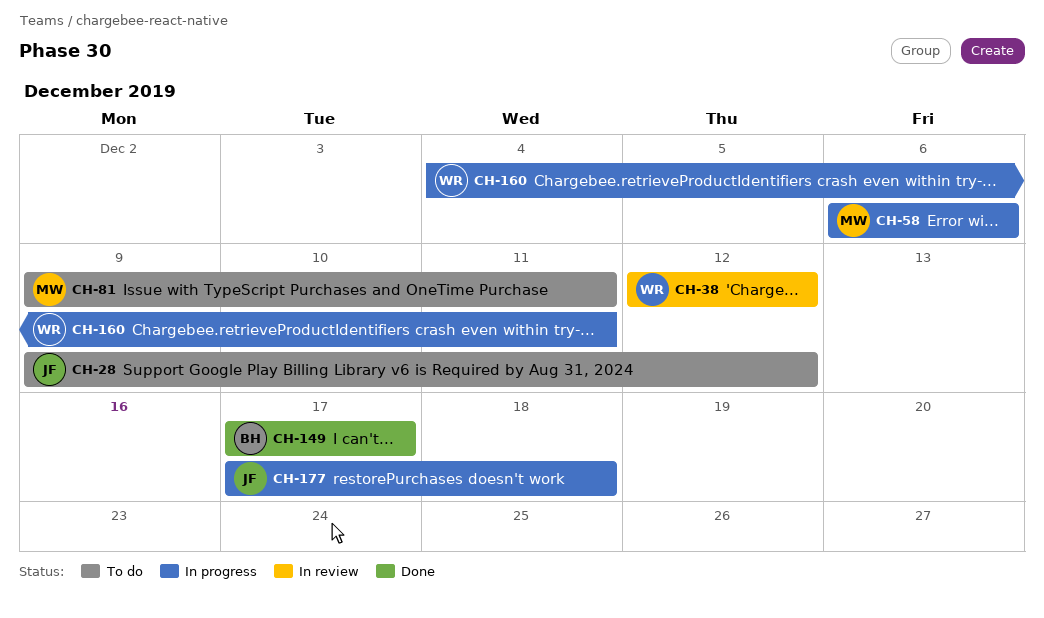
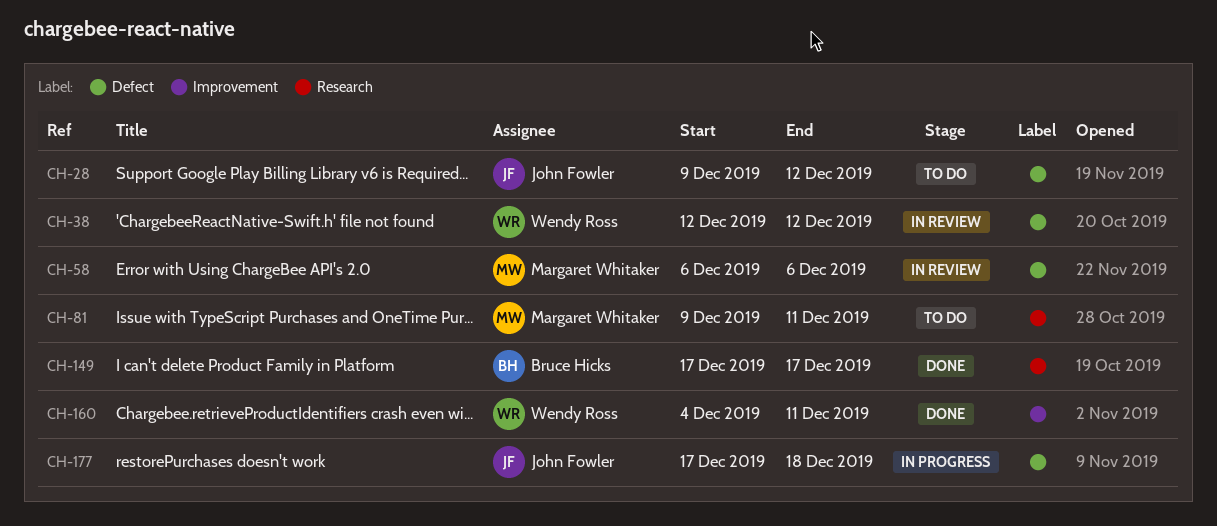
CH-58, status: In progress -> In review
CH-160, status: In progress -> Done

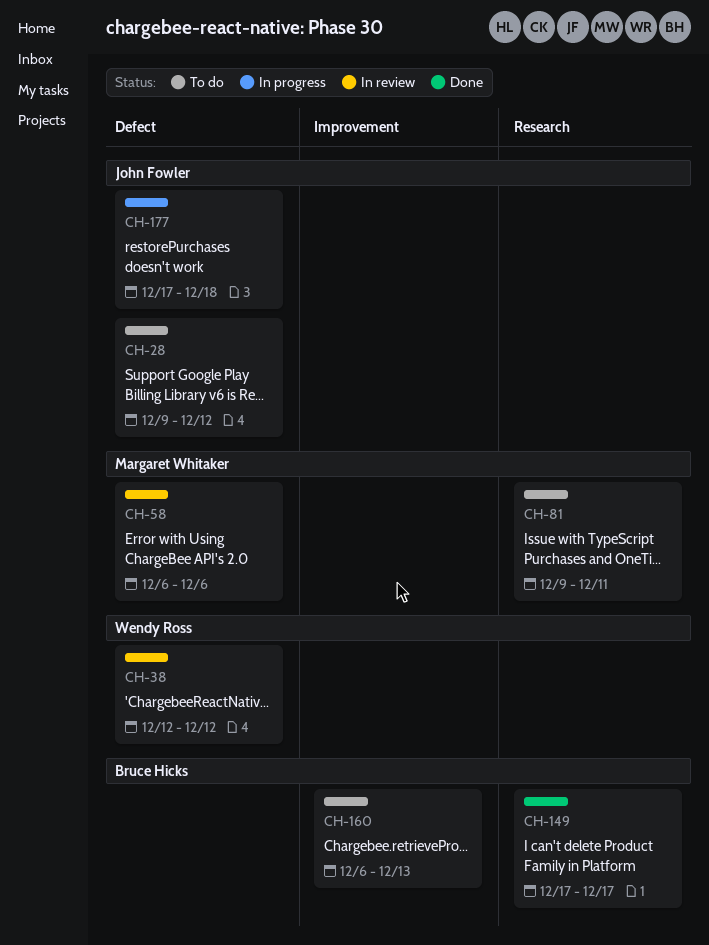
CH-160, status: Done -> To do
CH-160, owner: Wendy Ross -> Bruce Hicks
CH-160, start: Dec 4 -> Dec 6
CH-160, due: Dec 11 -> Dec 13

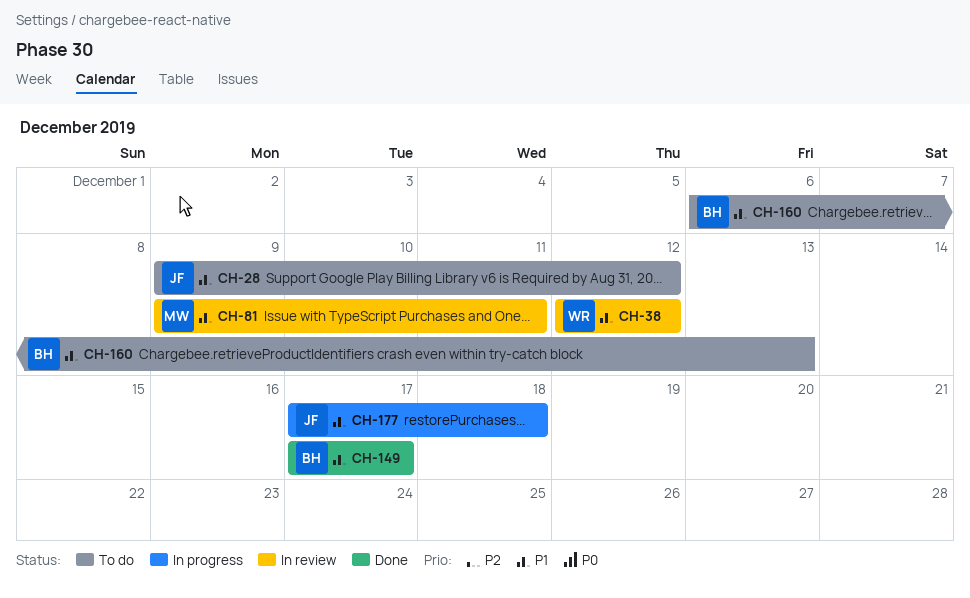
CH-58: present -> none
CH-81, status: To do -> In review

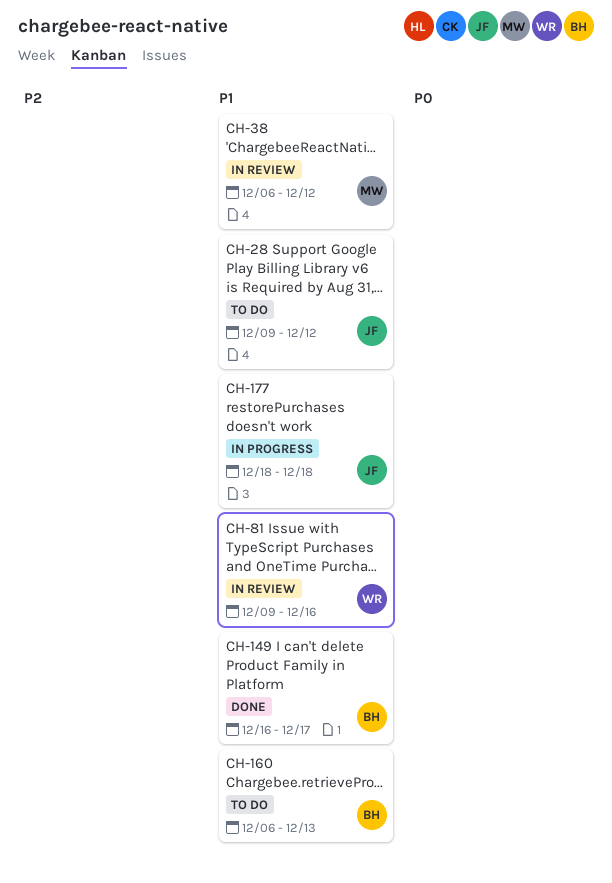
CH-38, owner: WR -> MW
CH-38, start: Dec 12 -> Dec 6
CH-81, owner: MW -> WR
CH-81, due: Dec 11 -> Dec 16
CH-149, start: Dec 17 -> Dec 16
CH-177, start: Dec 17 -> Dec 18

